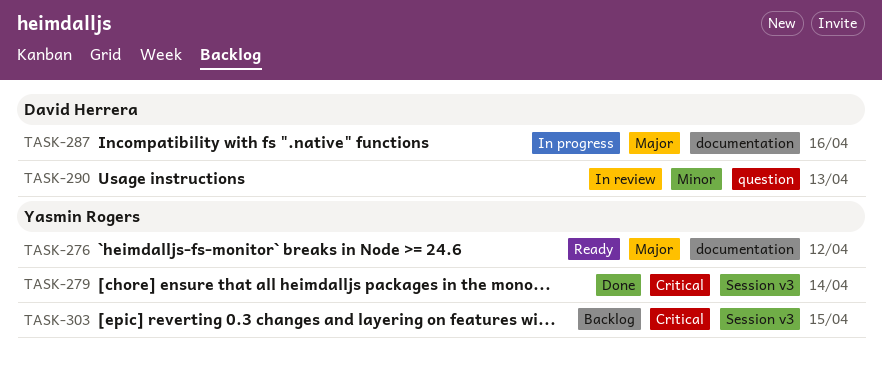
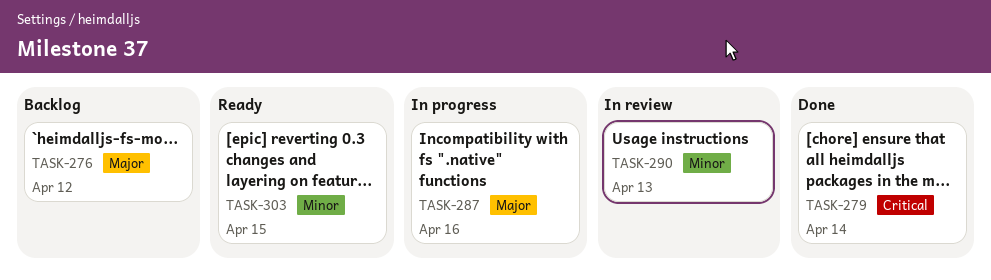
TASK-276, status: Ready -> Backlog
TASK-303, status: Backlog -> Ready
TASK-303, priority: Critical -> Minor

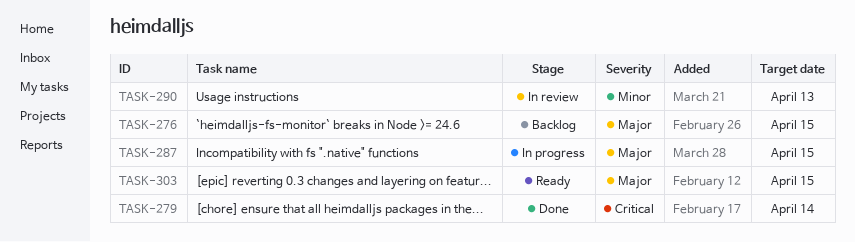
TASK-276, due: Apr 12 -> Apr 15
TASK-287, due: Apr 16 -> Apr 15
TASK-303, priority: Minor -> Major

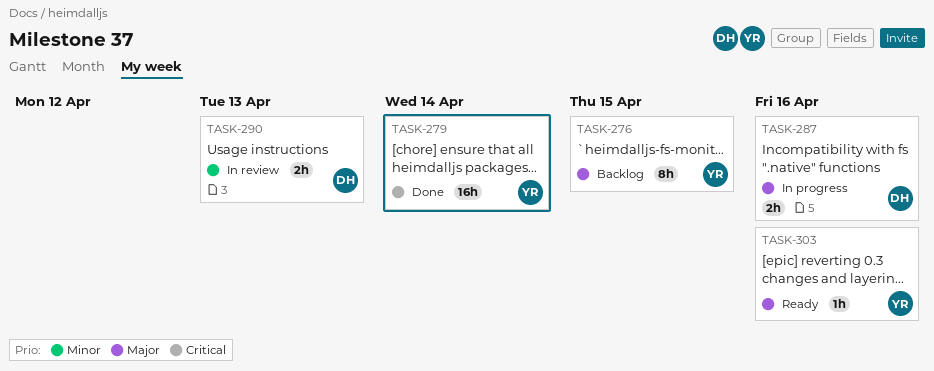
TASK-287, due: Apr 15 -> Apr 16
TASK-303, due: Apr 15 -> Apr 16

